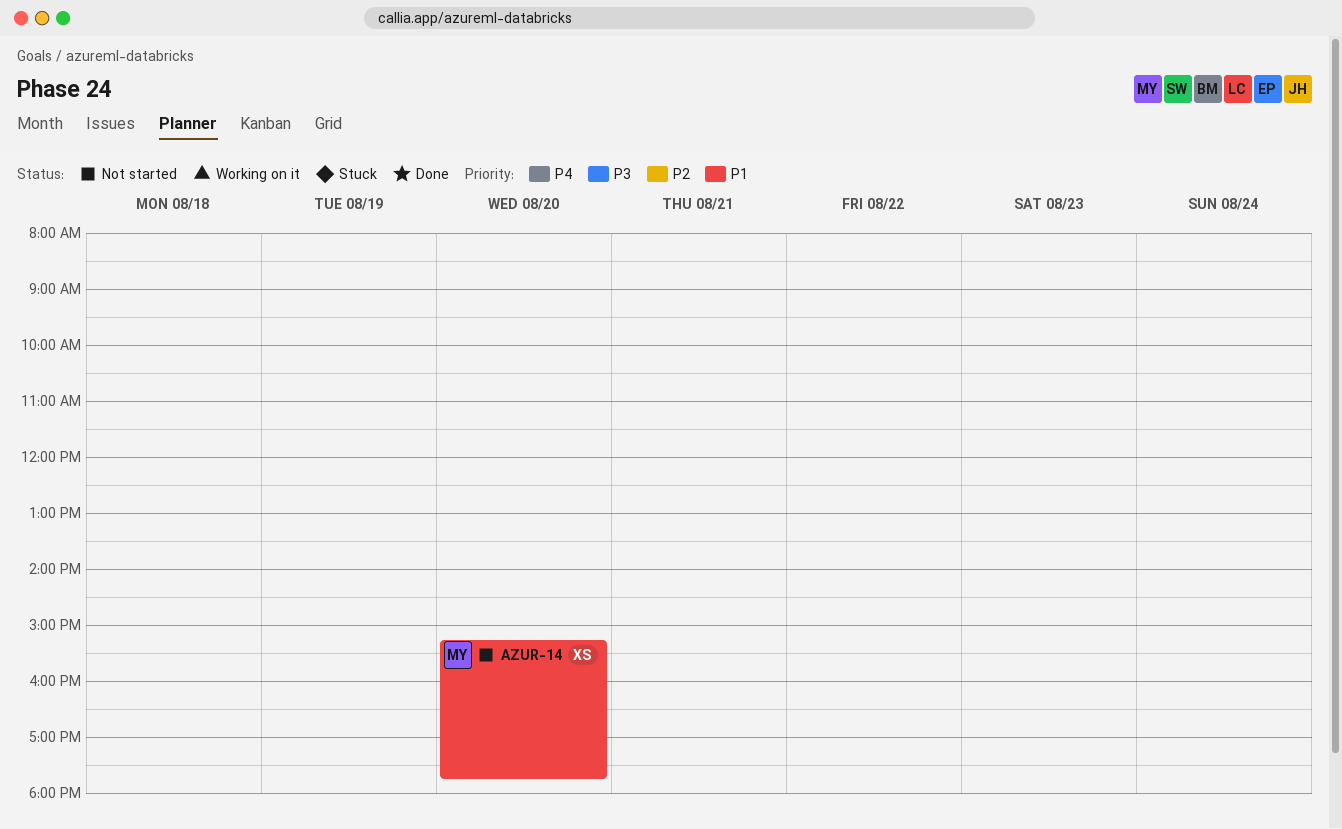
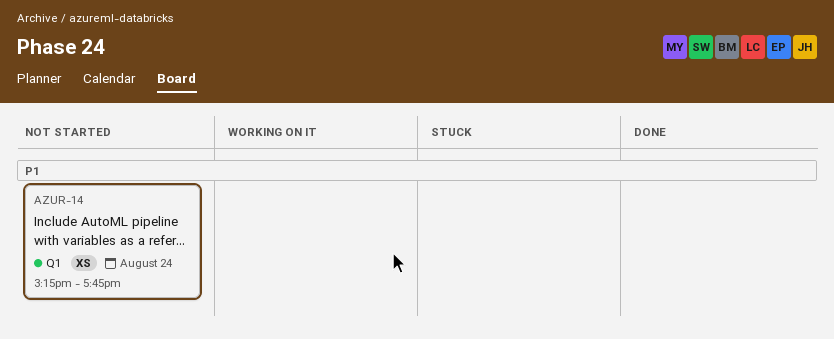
AZUR-14, day: Aug 20 -> Aug 24

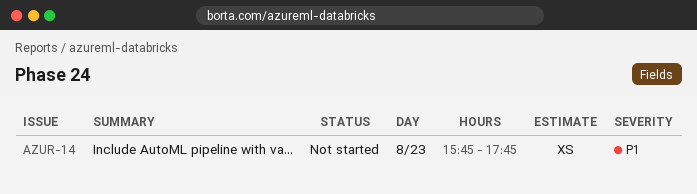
AZUR-14, day: Aug 24 -> Aug 23
AZUR-14, begins: 15:15 -> 15:45

